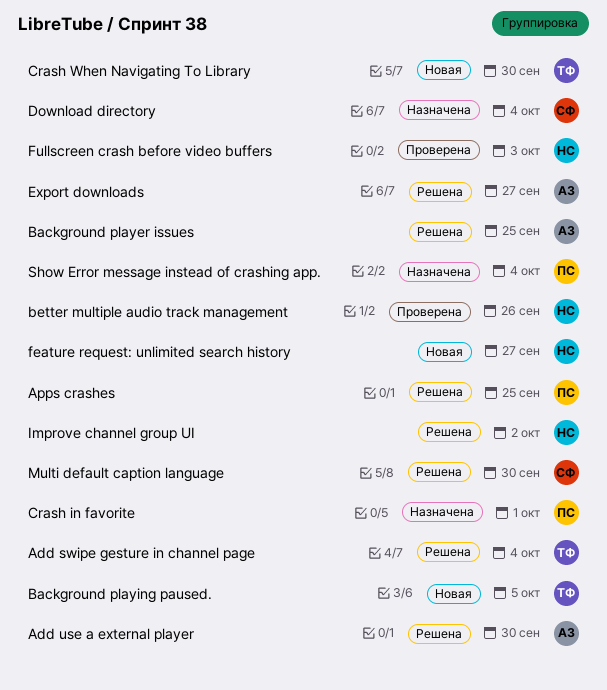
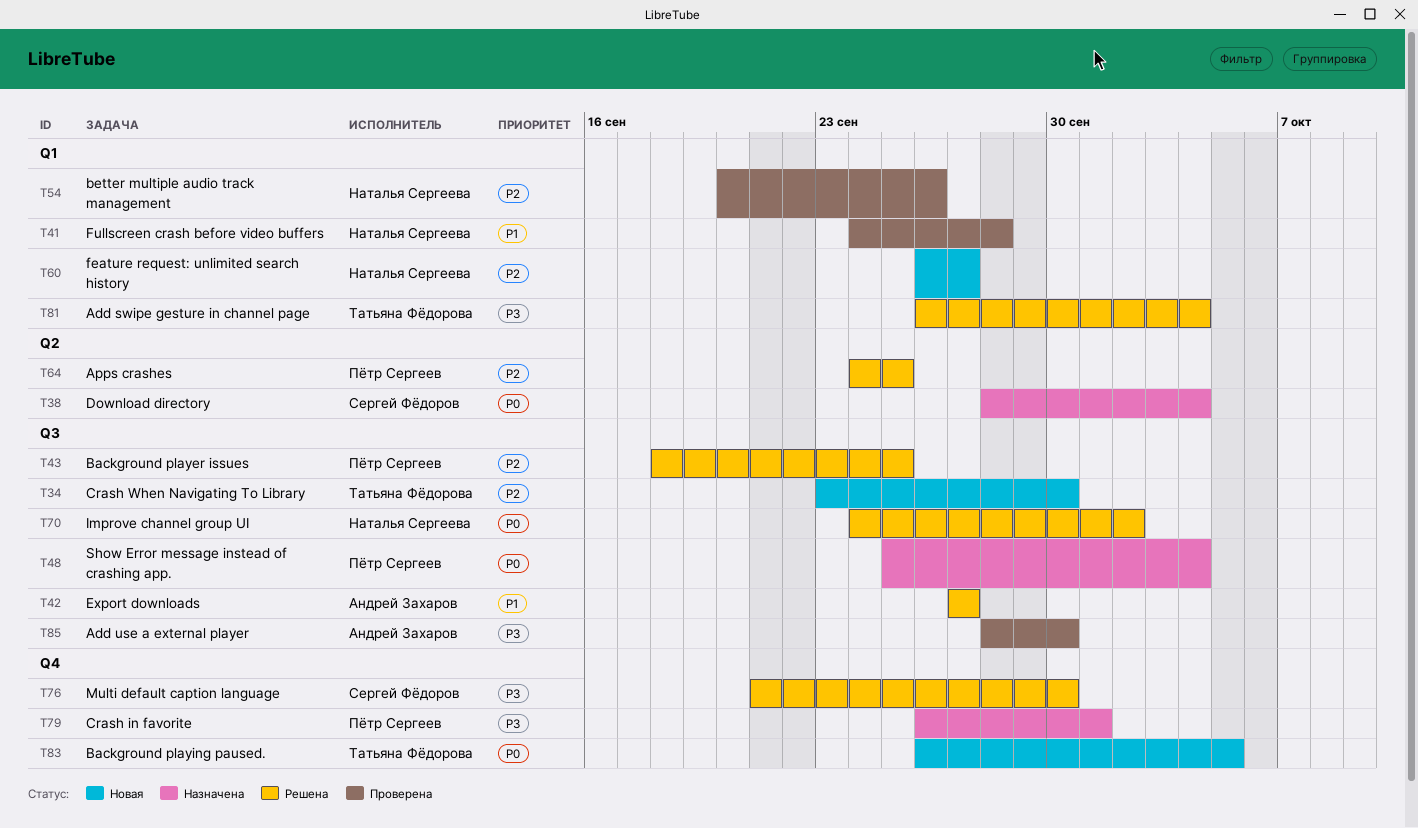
Add use a external player, status: Решена -> Проверена
Background player issues, owner: Андрей Захаров -> Пётр Сергеев
Fullscreen crash before video buffers, due: Oct 3 -> Sep 28

